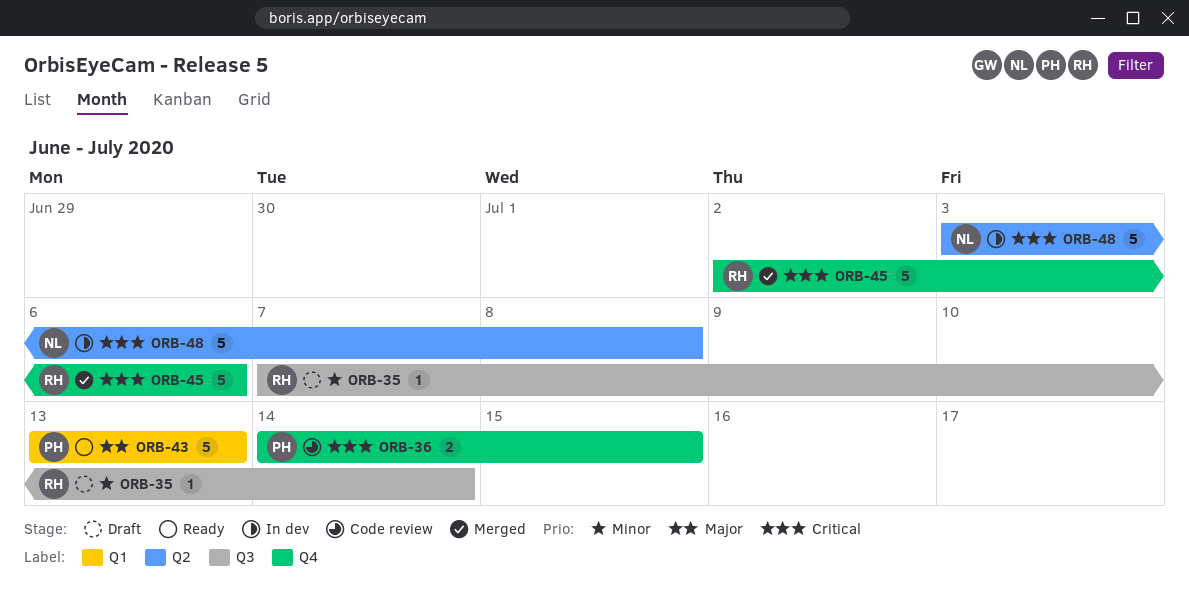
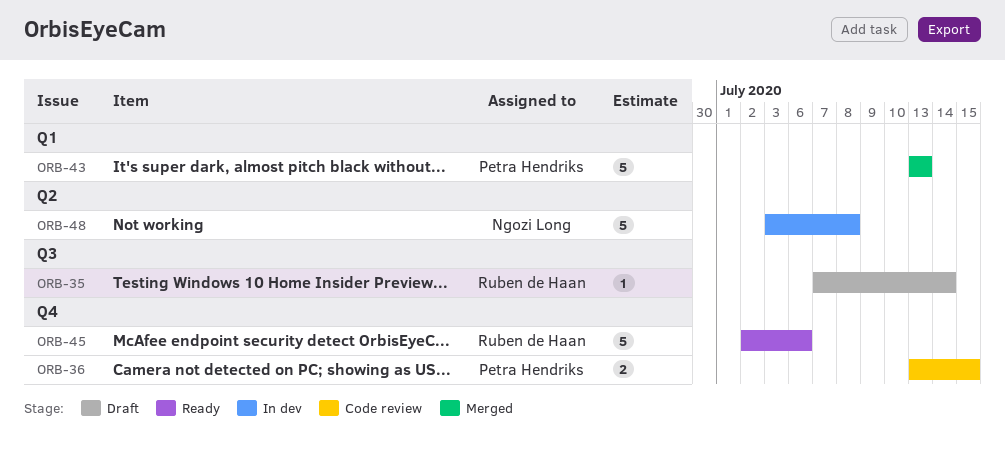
ORB-36, start: Jul 14 -> Jul 13
ORB-43, status: Ready -> Merged
ORB-45, status: Merged -> Ready

